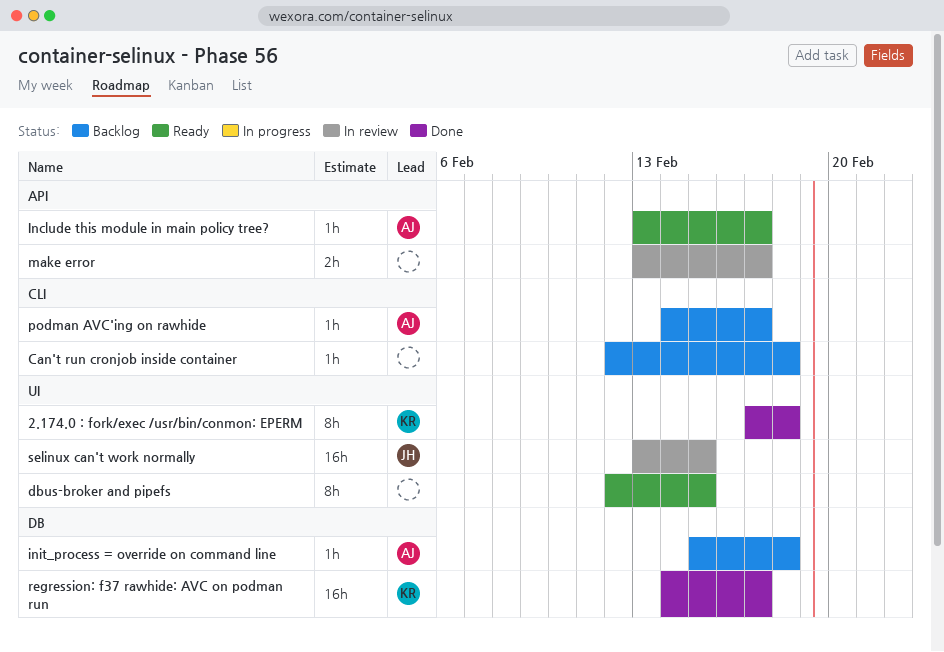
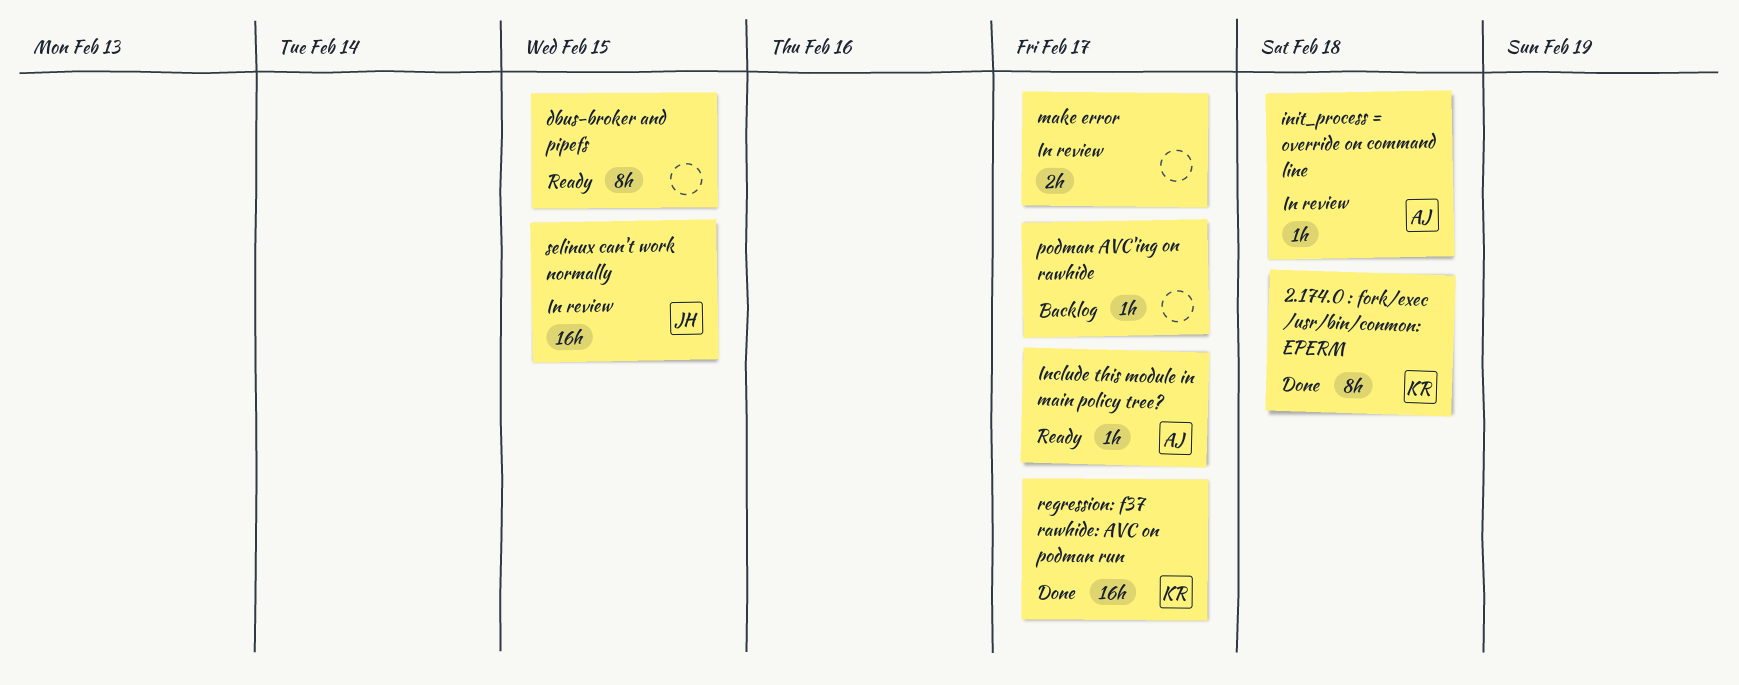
Can't run cronjob inside container: present -> none
init_process = override on command line, status: Backlog -> In review
podman AVC'ing on rawhide, owner: AJ -> none

